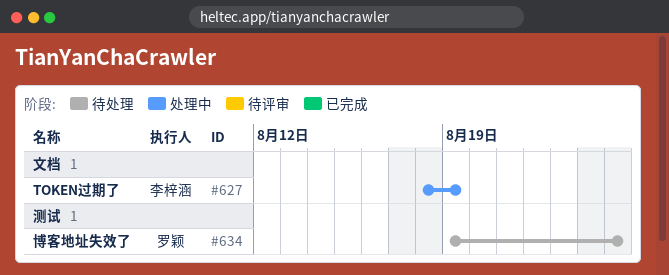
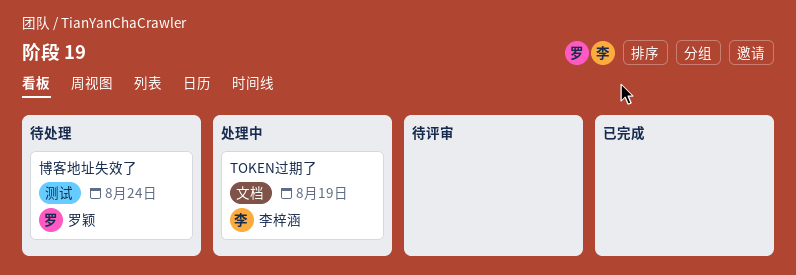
博客地址失效了, due: Aug 25 -> Aug 24

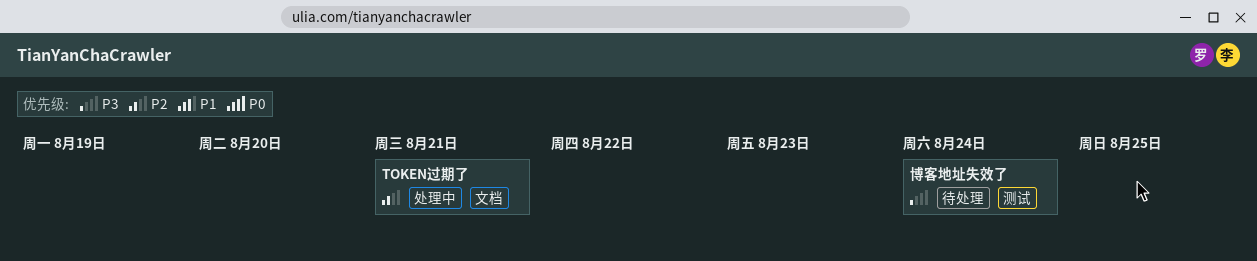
TOKEN过期了, due: Aug 19 -> Aug 21

